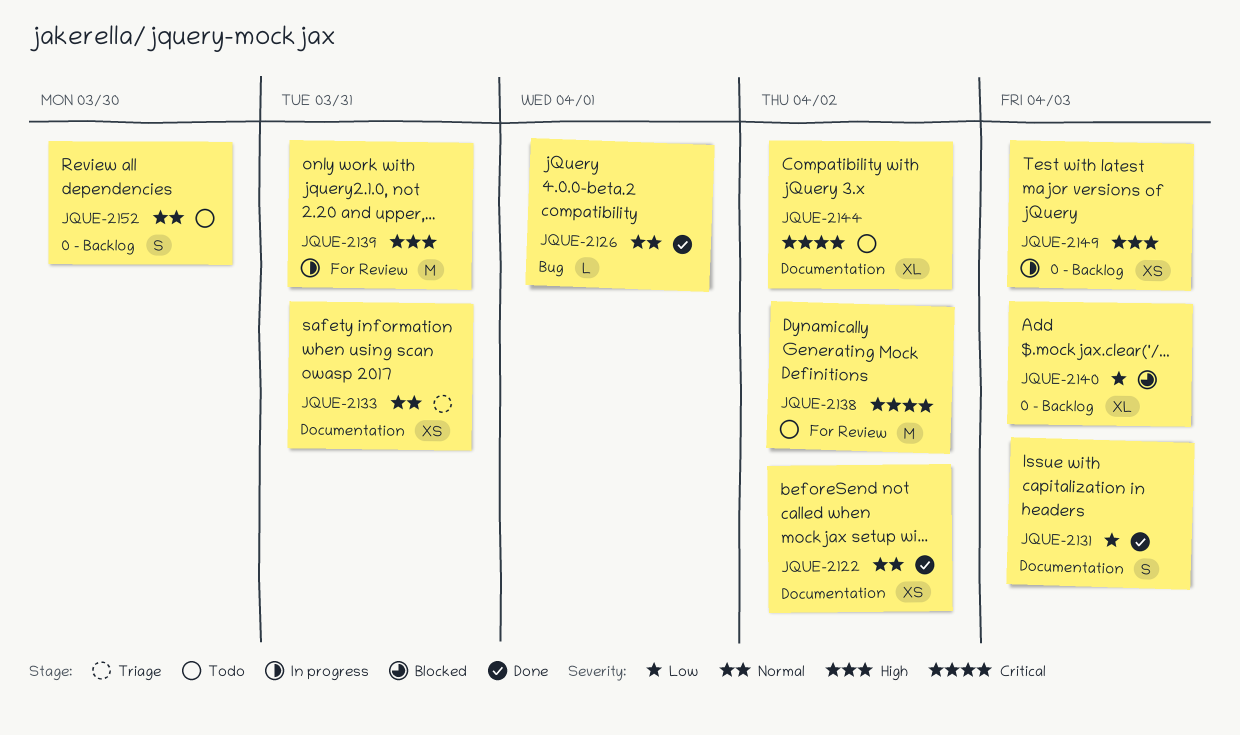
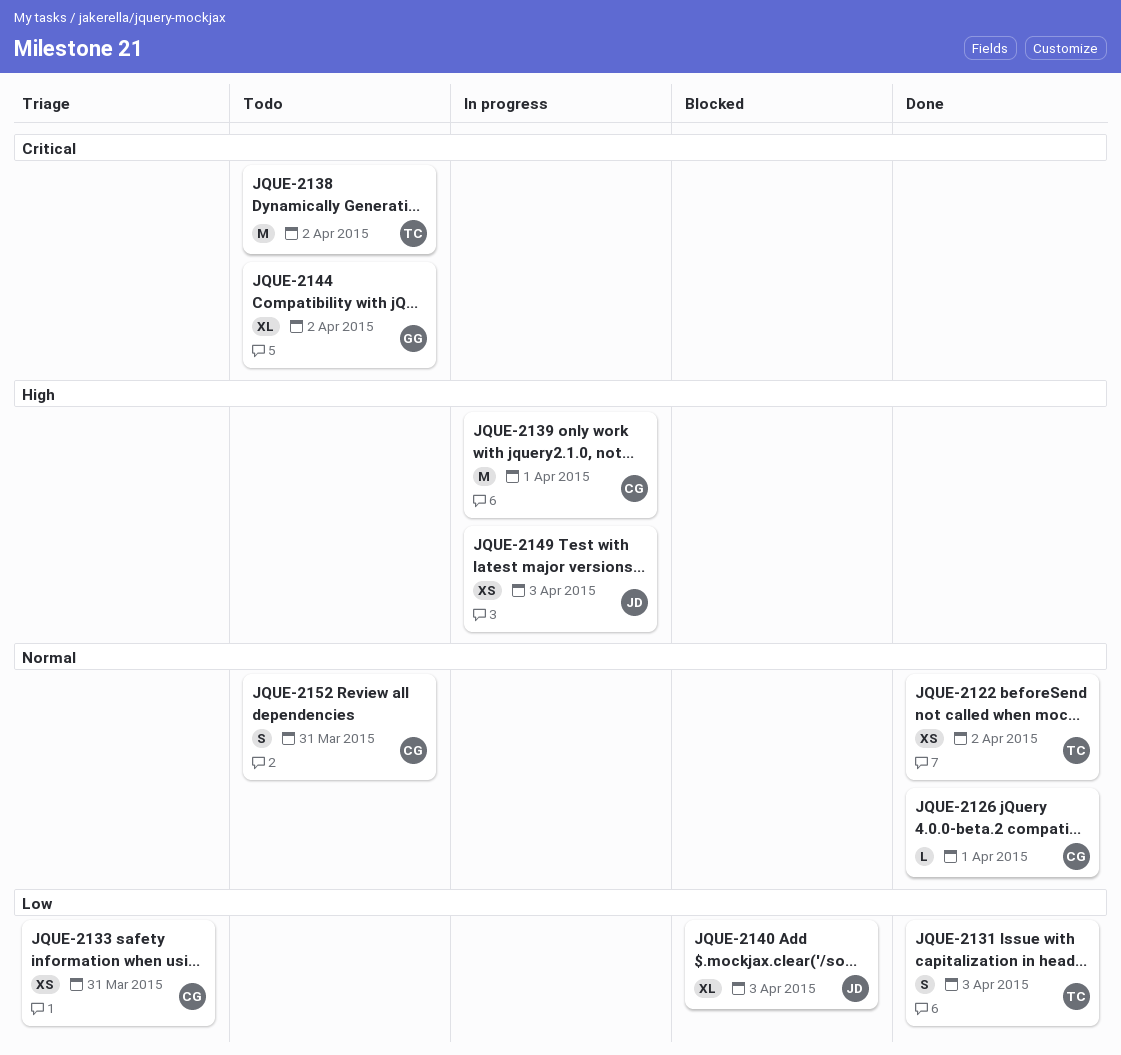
JQUE-2133, priority: Normal -> Low
JQUE-2139, due: Mar 31 -> Apr 1
JQUE-2152, due: Mar 30 -> Mar 31

